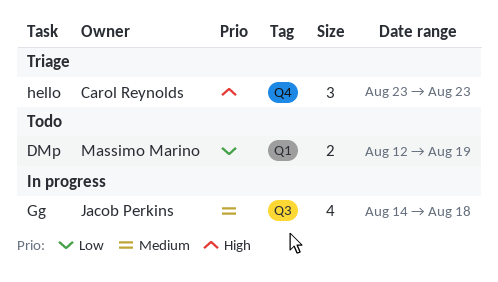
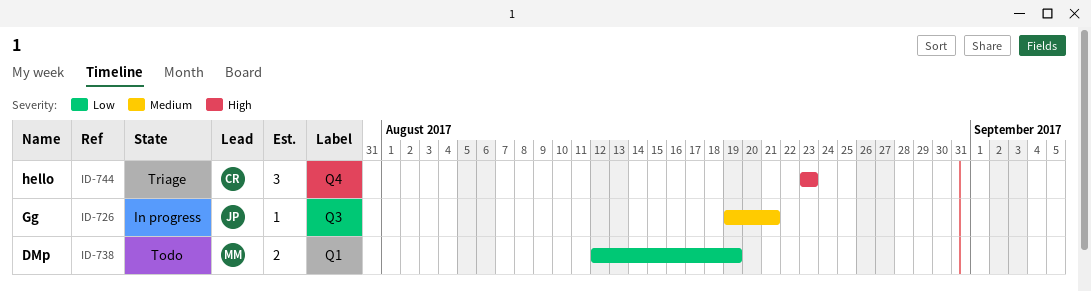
Gg, estimate: 4 -> 1
Gg, start: Aug 14 -> Aug 19
Gg, due: Aug 18 -> Aug 21

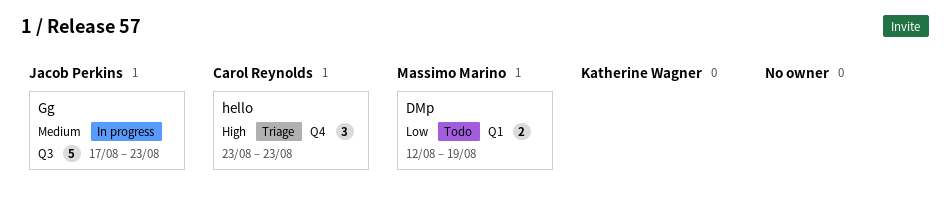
Gg, estimate: 1 -> 5
Gg, start: Aug 19 -> Aug 17
Gg, due: Aug 21 -> Aug 23

